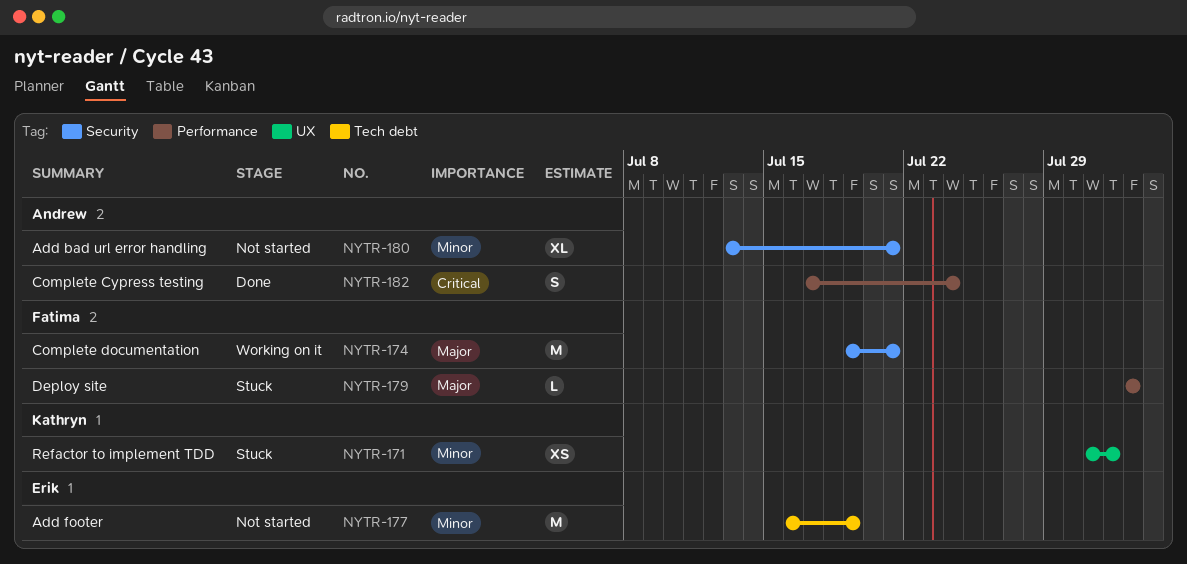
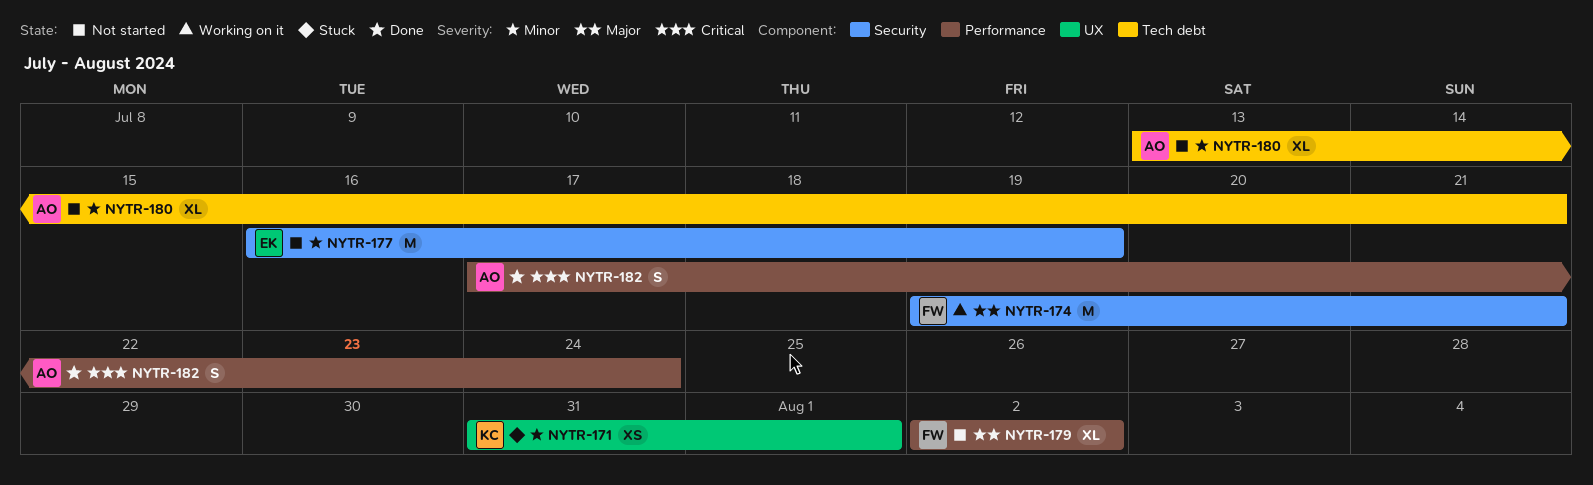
NYTR-177, label: Tech debt -> Security
NYTR-179, status: Stuck -> Not started
NYTR-179, estimate: L -> XL
NYTR-180, label: Security -> Tech debt

